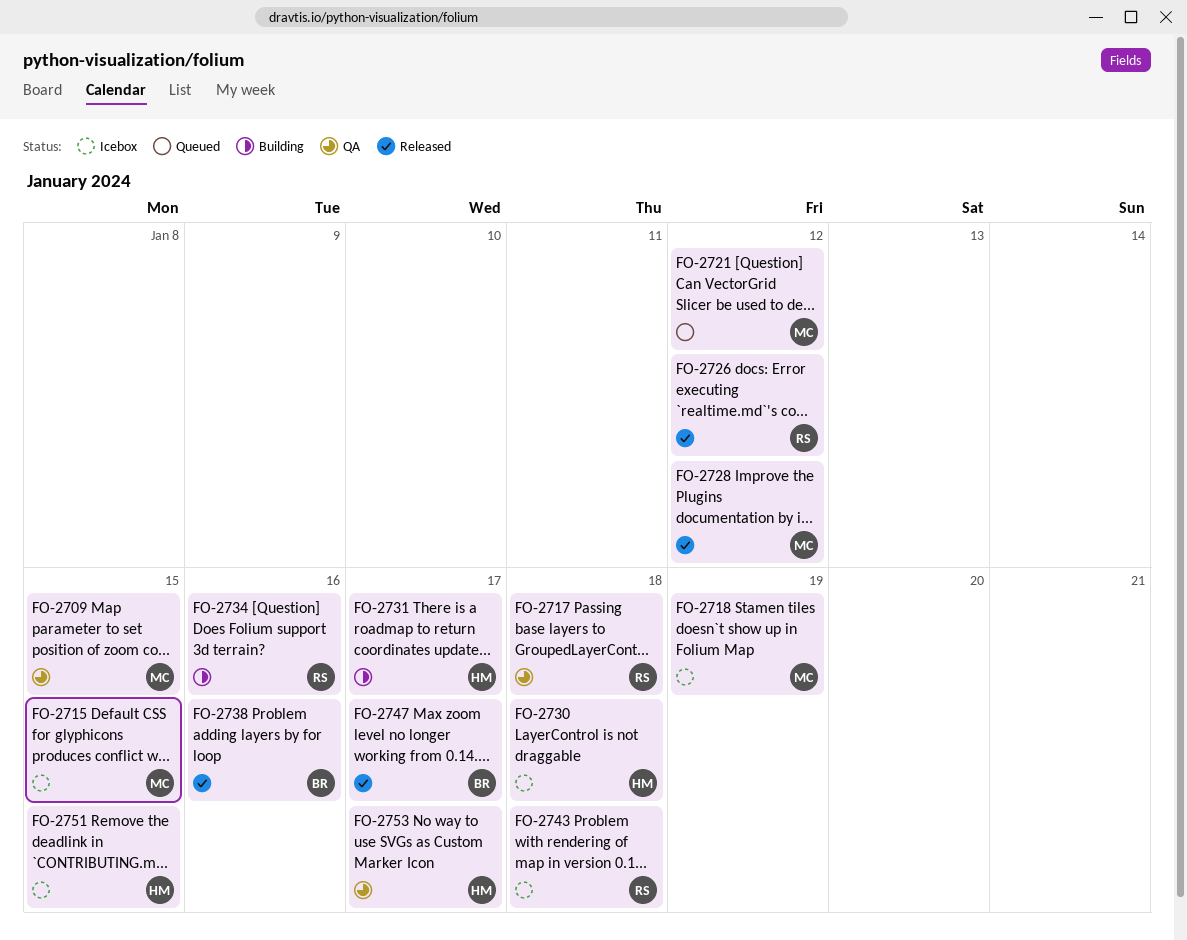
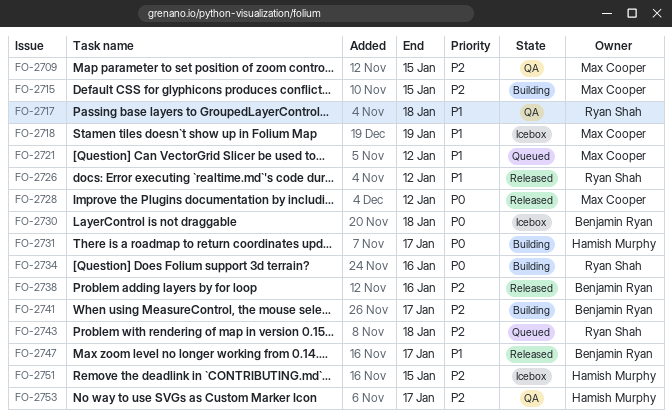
FO-2715, status: Icebox -> Building
FO-2730, owner: Hamish Murphy -> Benjamin Ryan
FO-2741: none -> present
FO-2743, status: Icebox -> Queued

